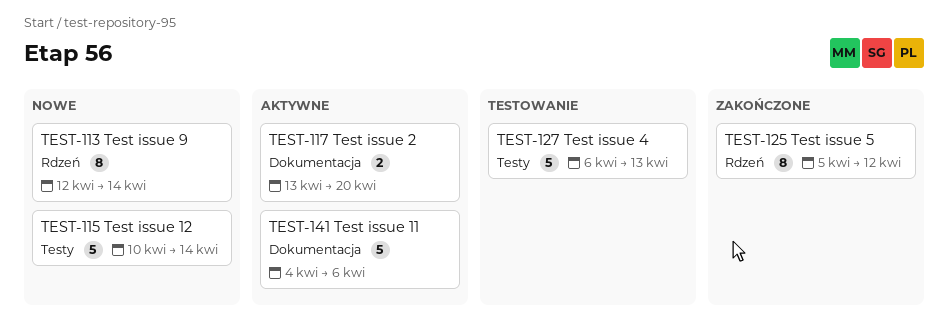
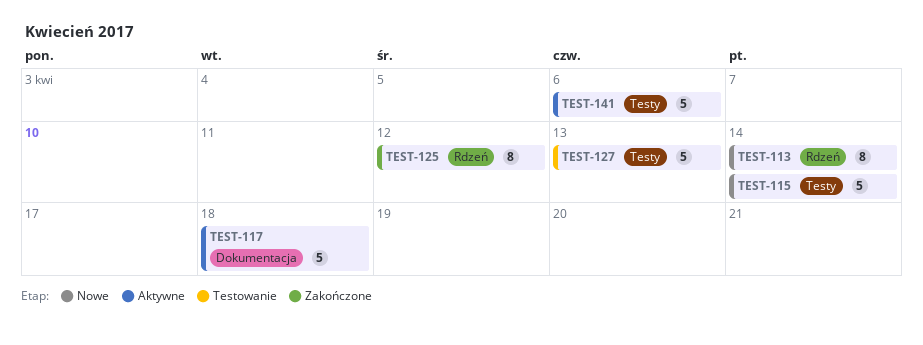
TEST-117, estimate: 2 -> 5
TEST-117, due: Apr 20 -> Apr 18
TEST-141, label: Dokumentacja -> Testy

